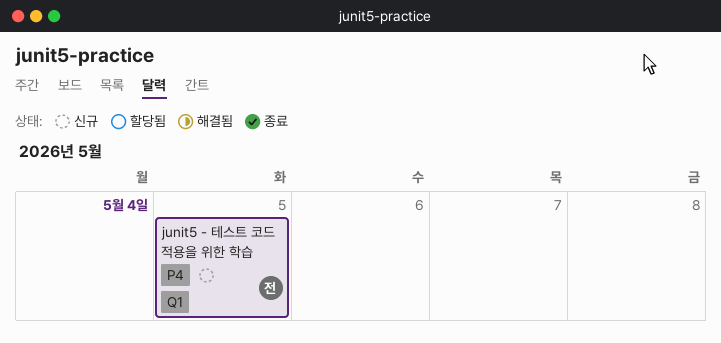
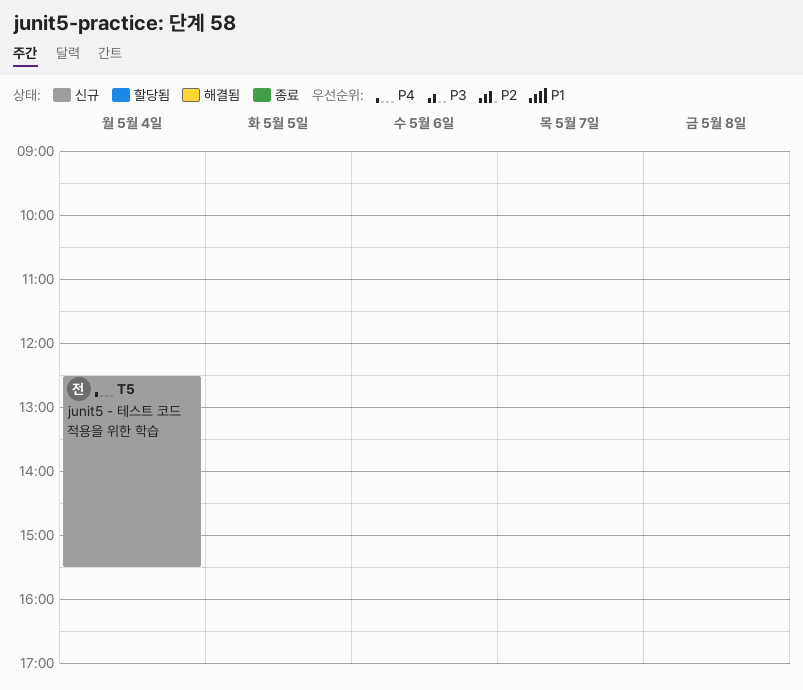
junit5 - 테스트 코드 적용을 위한 학습, day: May 5 -> May 4

